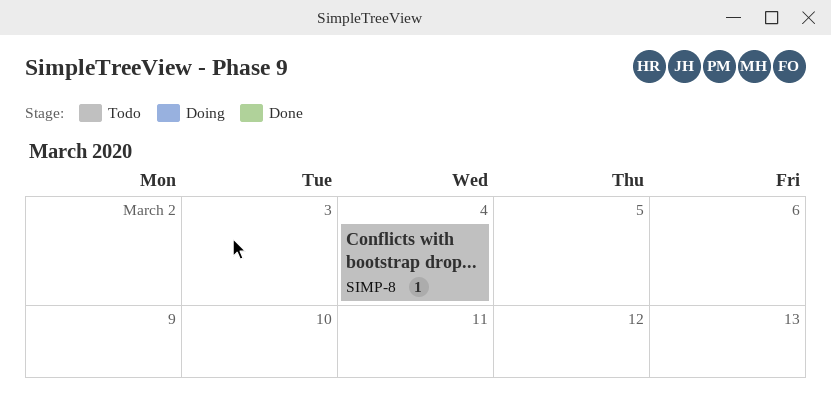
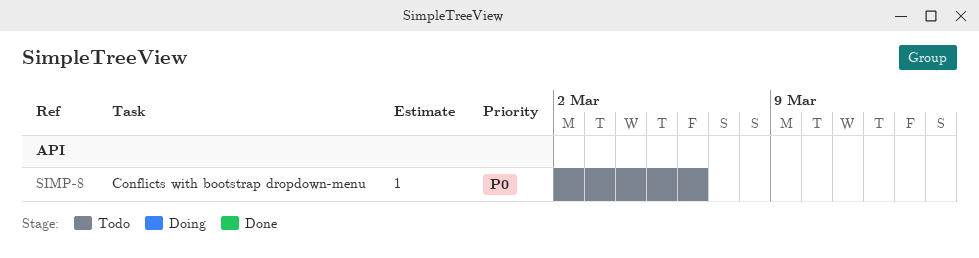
SIMP-8, due: Mar 4 -> Mar 6

